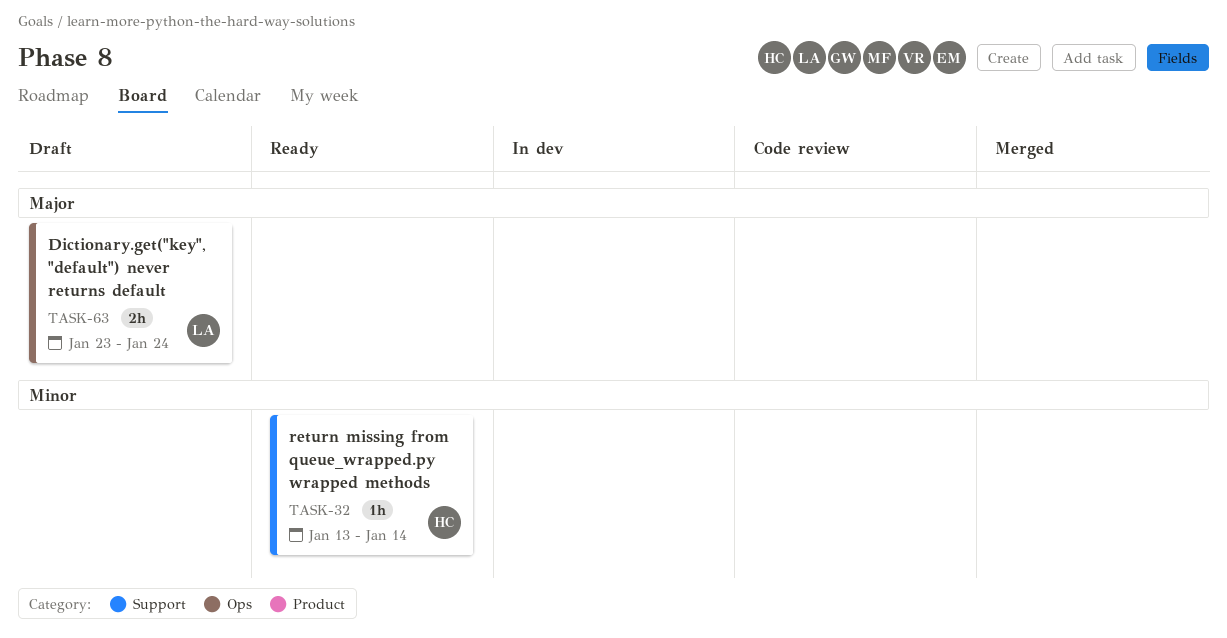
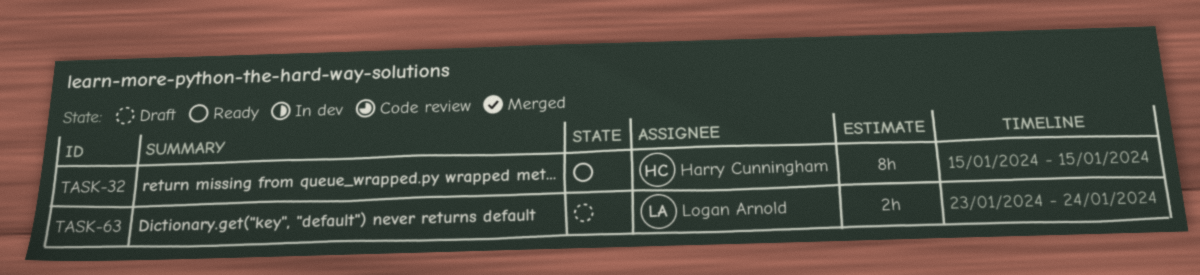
TASK-32, estimate: 1h -> 8h
TASK-32, start: Jan 13 -> Jan 15
TASK-32, due: Jan 14 -> Jan 15

